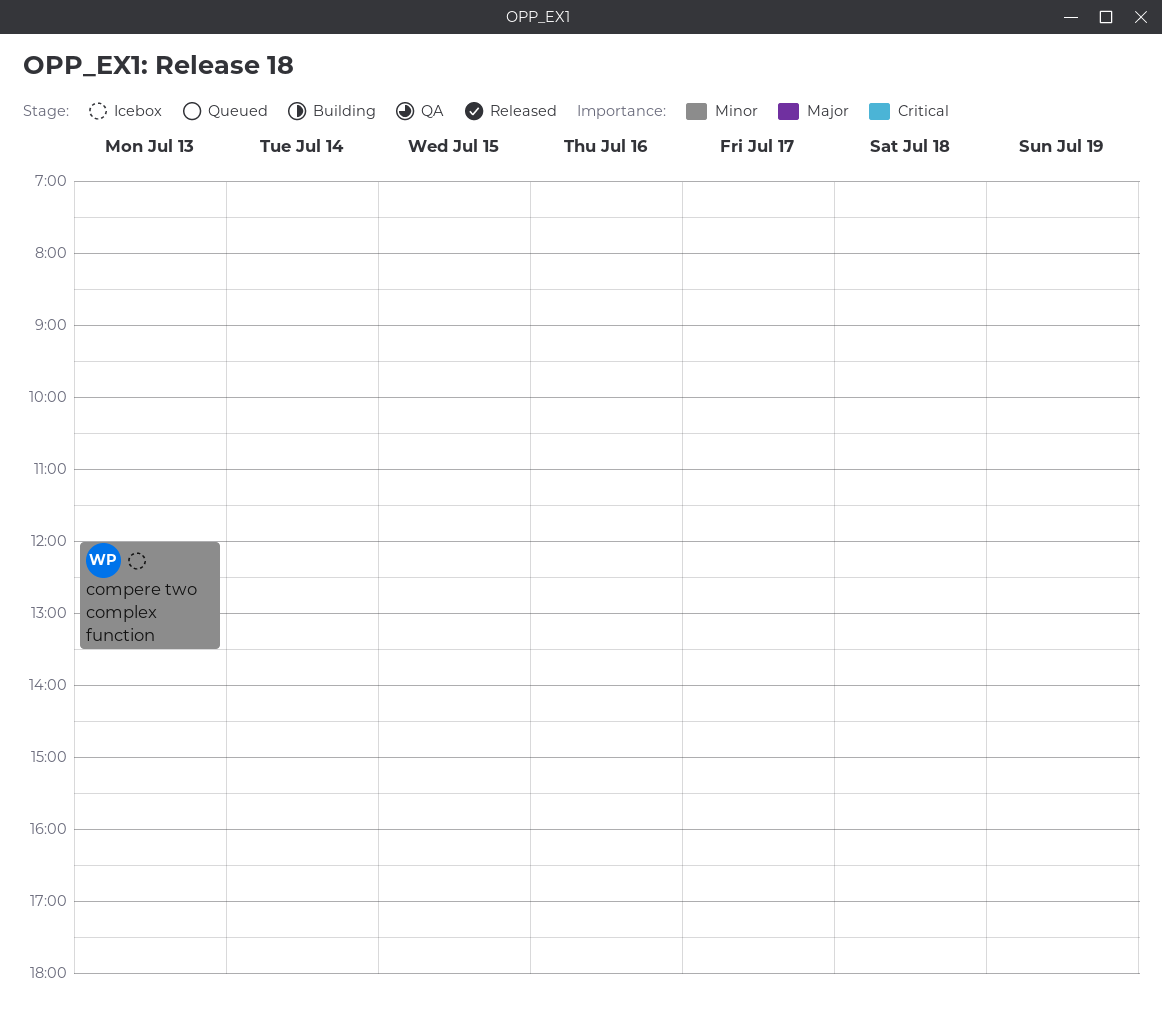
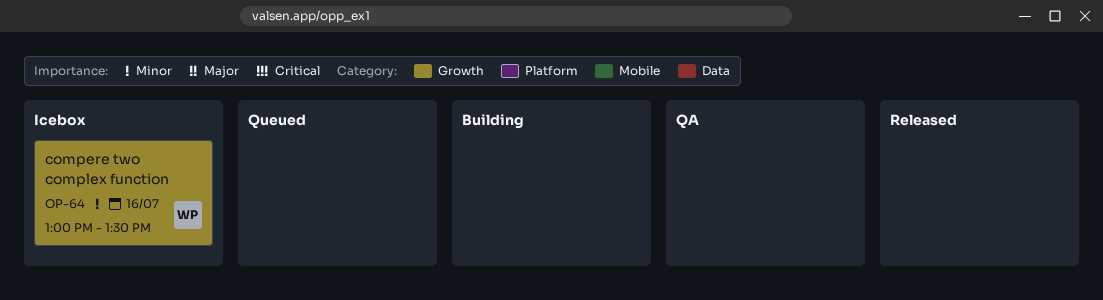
compere two complex function, day: Jul 13 -> Jul 16
compere two complex function, begins: 12:00 -> 13:00

